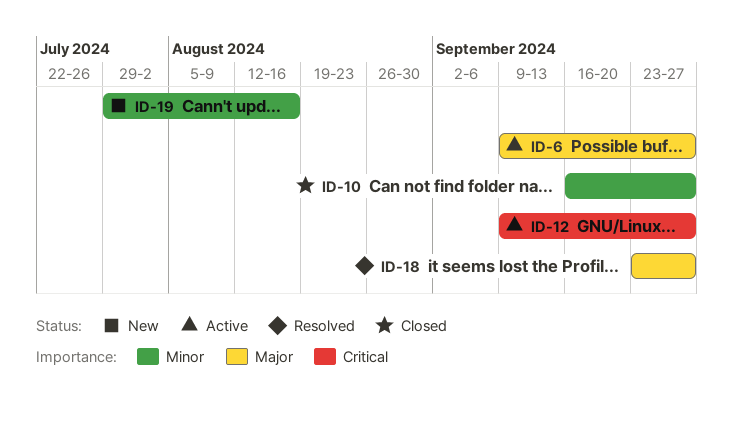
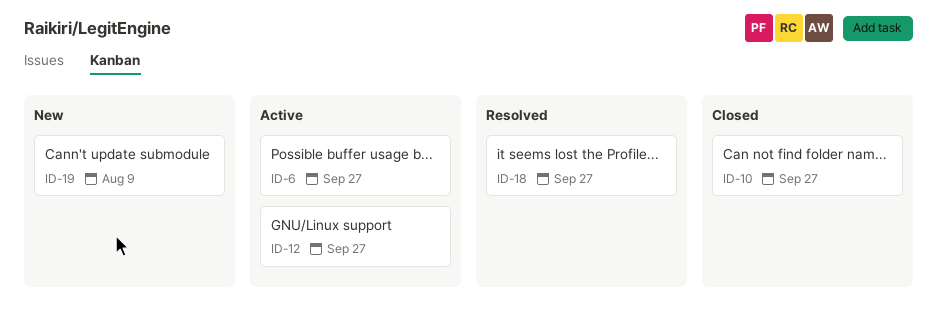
ID-19, due: Aug 16 -> Aug 9

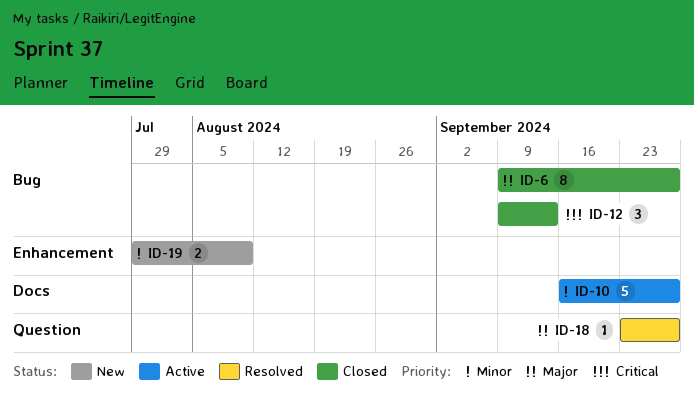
ID-6, status: Active -> Closed
ID-10, status: Closed -> Active
ID-12, status: Active -> Closed
ID-12, due: Sep 27 -> Sep 13

